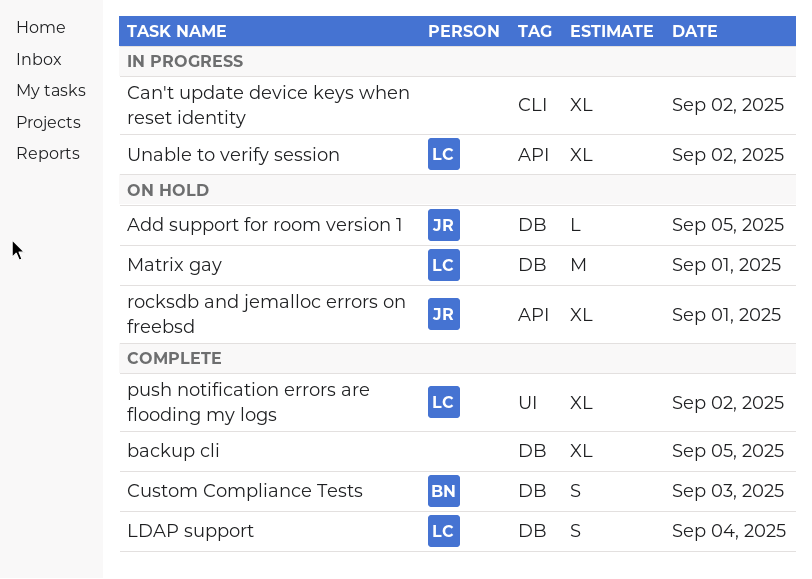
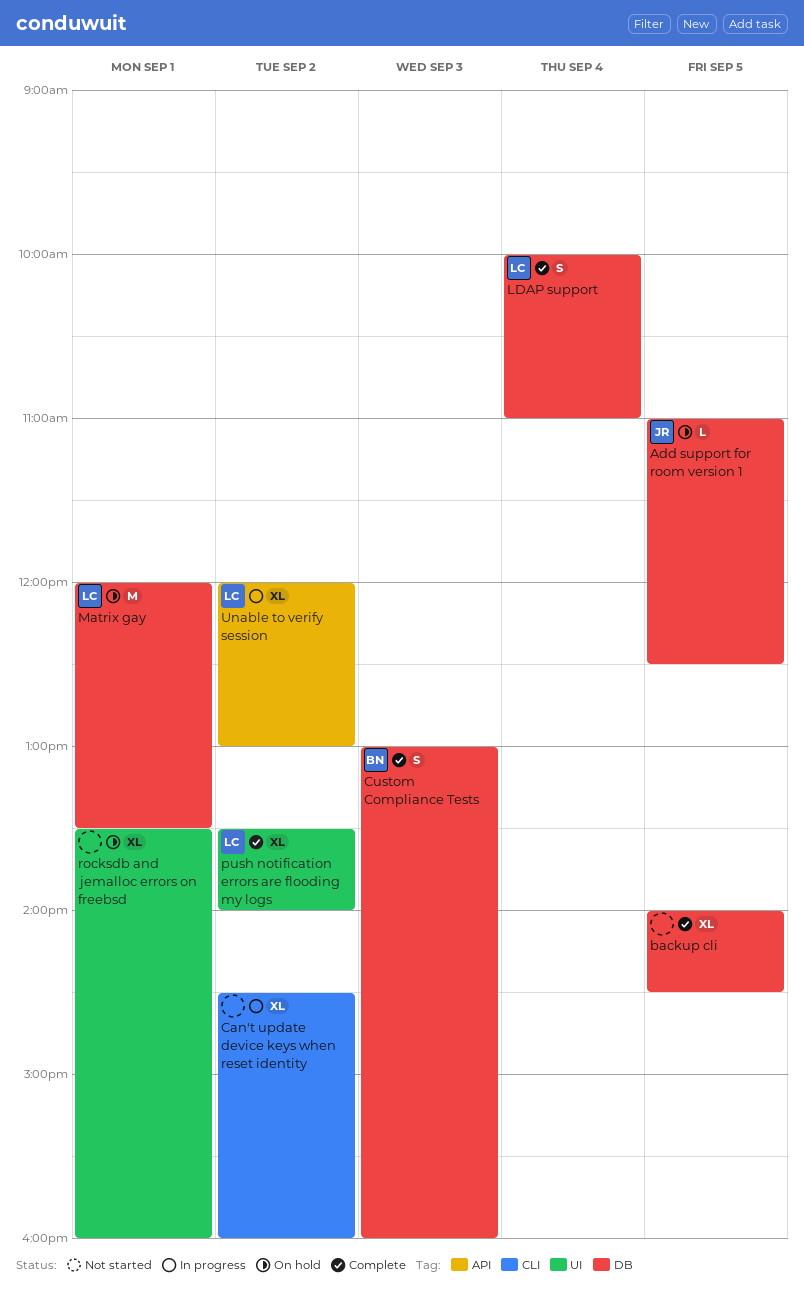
rocksdb and jemalloc errors on freebsd, owner: JR -> none
rocksdb and jemalloc errors on freebsd, label: API -> UI

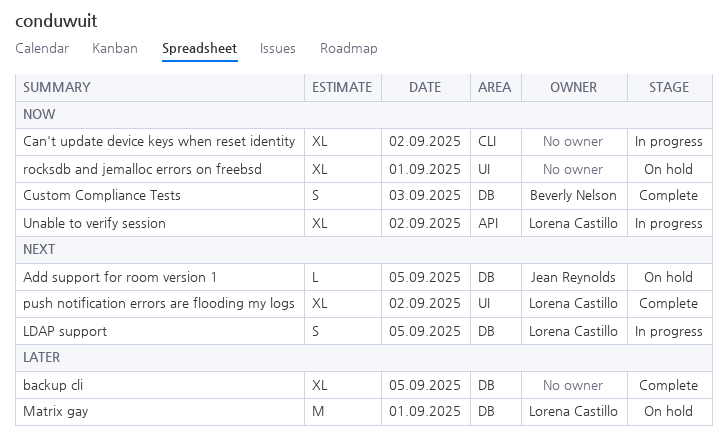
LDAP support, status: Complete -> In progress
LDAP support, day: Sep 4 -> Sep 5

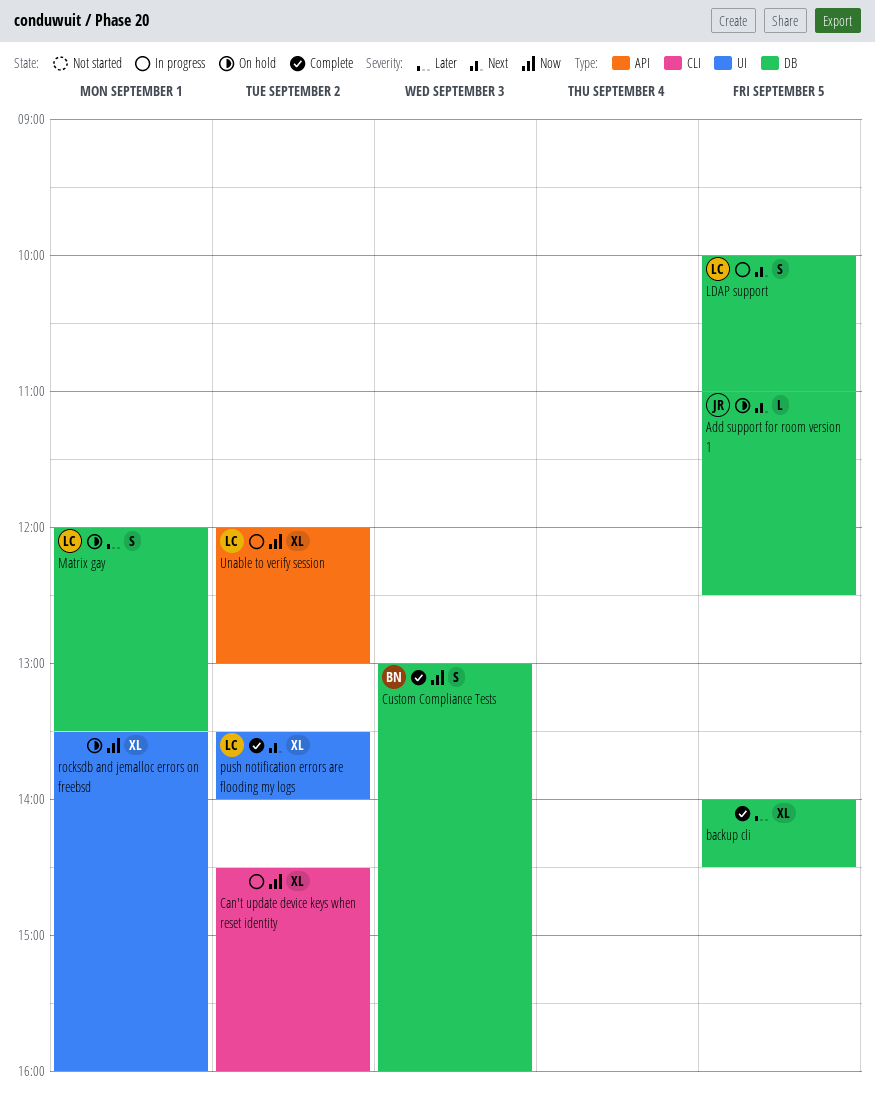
Matrix gay, estimate: M -> S

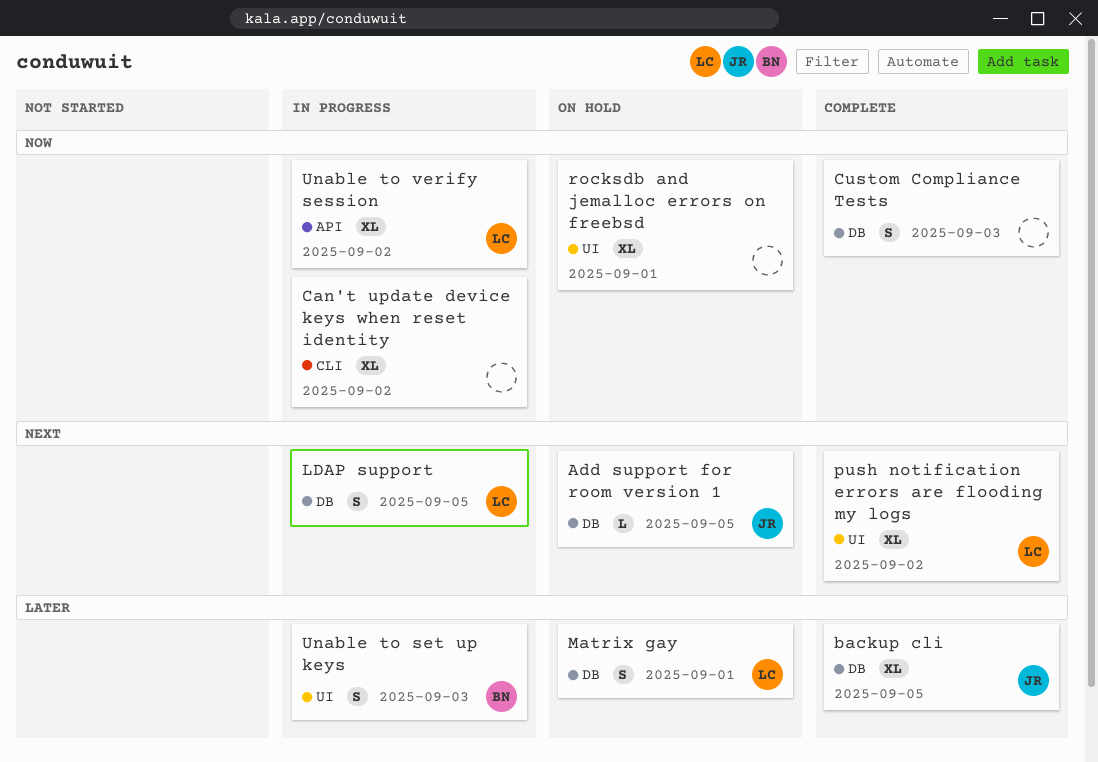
backup cli, owner: none -> JR
Custom Compliance Tests, owner: BN -> none
Unable to set up keys: none -> present

